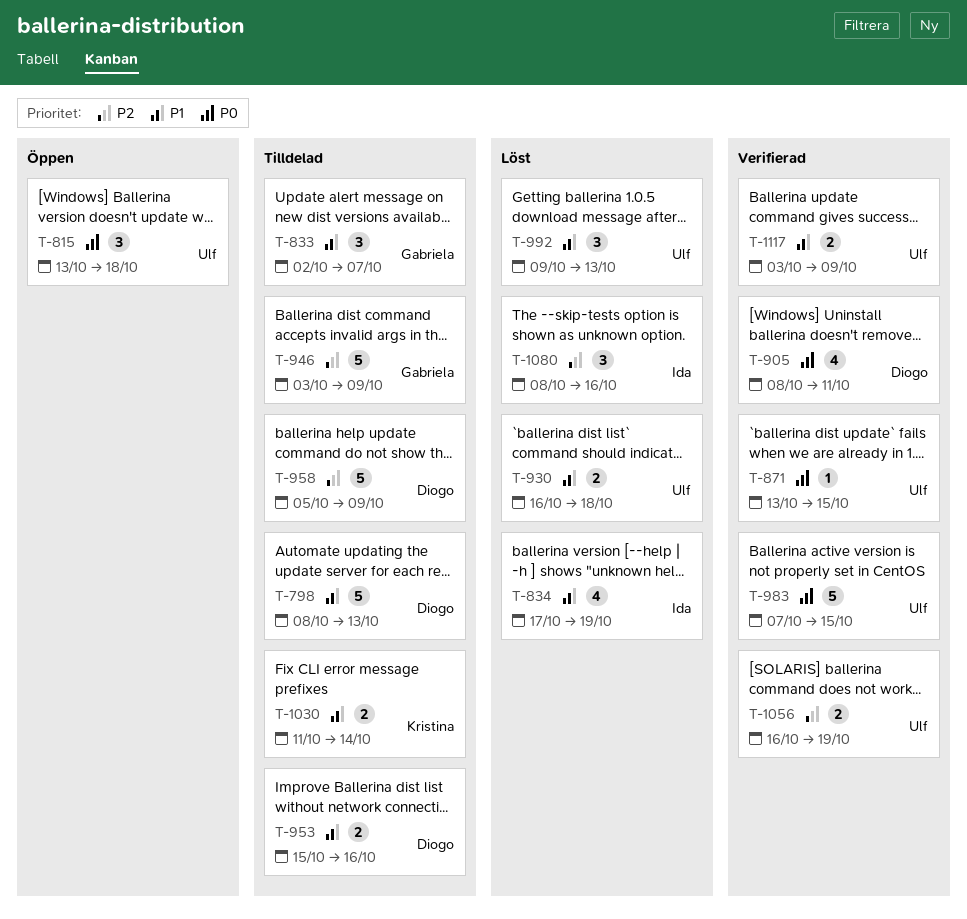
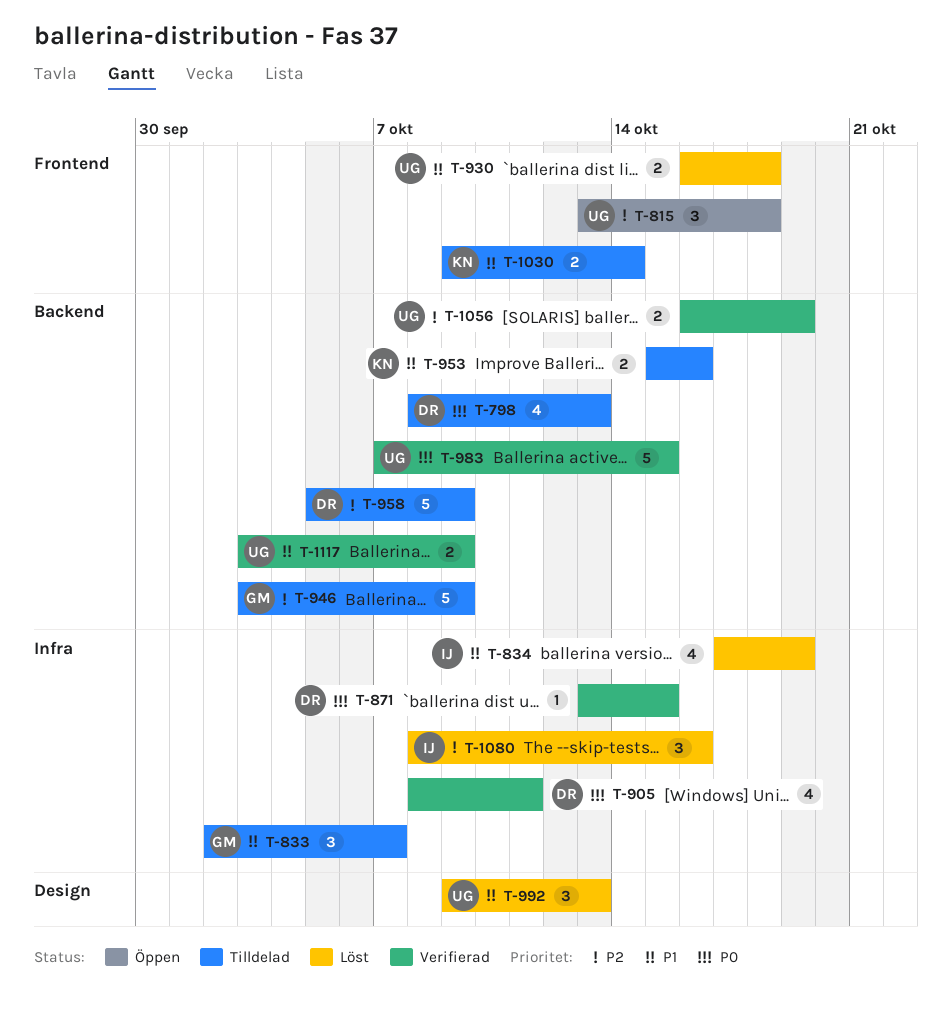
T-798, priority: P1 -> P0
T-798, estimate: 5 -> 4
T-815, priority: P0 -> P2
T-871, owner: Ulf -> Diogo
T-953, owner: Diogo -> Kristina
T-1030, start: Oct 11 -> Oct 9

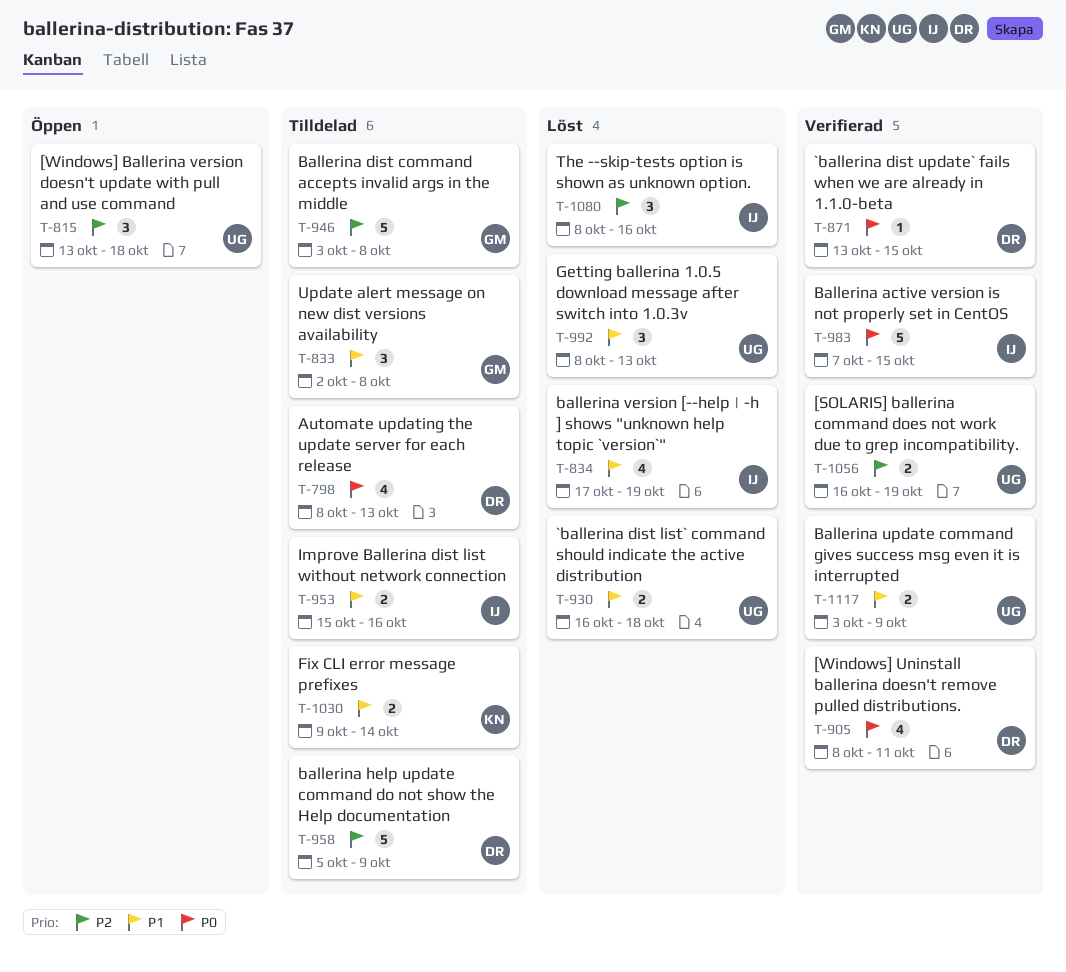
T-833, due: Oct 7 -> Oct 8
T-946, due: Oct 9 -> Oct 8
T-953, owner: KN -> IJ
T-983, owner: UG -> IJ
T-992, start: Oct 9 -> Oct 8

